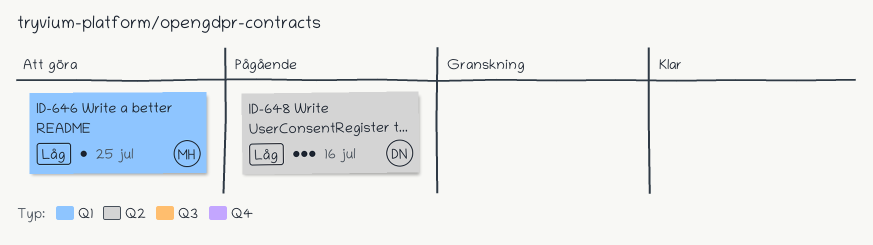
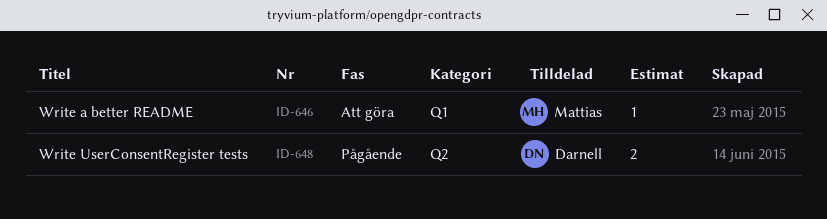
ID-648, estimate: 3 -> 2

